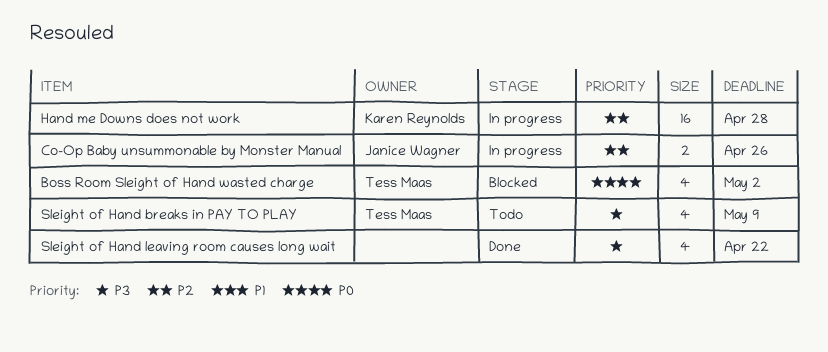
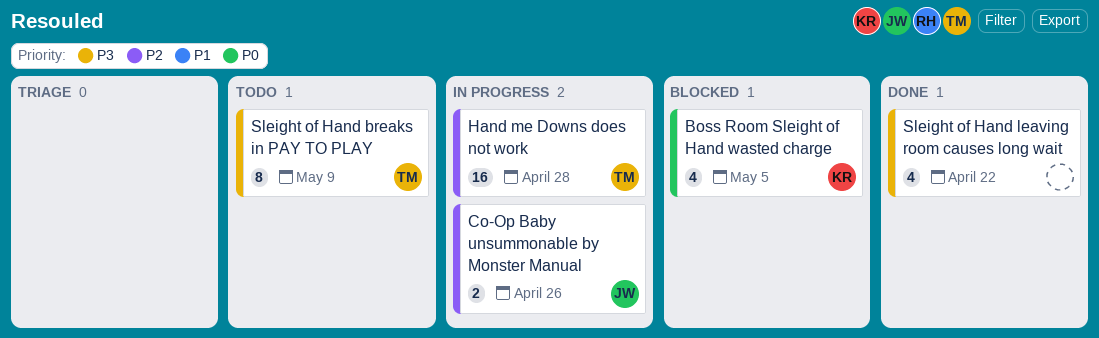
Boss Room Sleight of Hand wasted charge, owner: Tess Maas -> Karen Reynolds
Boss Room Sleight of Hand wasted charge, due: May 2 -> May 5
Hand me Downs does not work, owner: Karen Reynolds -> Tess Maas
Sleight of Hand breaks in PAY TO PLAY, estimate: 4 -> 8

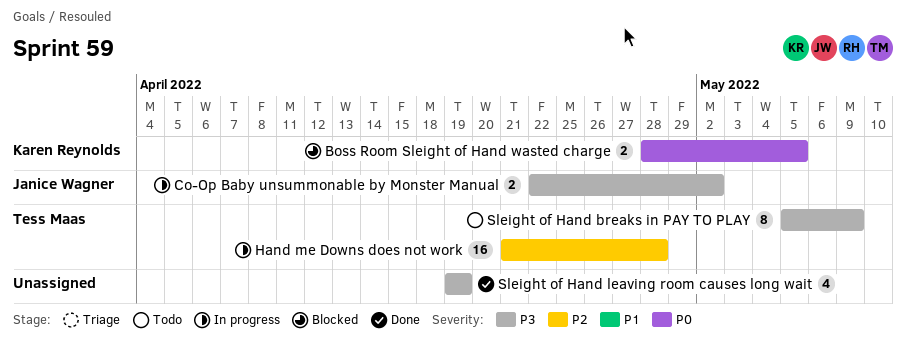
Boss Room Sleight of Hand wasted charge, estimate: 4 -> 2
Co-Op Baby unsummonable by Monster Manual, priority: P2 -> P3
Co-Op Baby unsummonable by Monster Manual, due: Apr 26 -> May 2
Sleight of Hand leaving room causes long wait, due: Apr 22 -> Apr 19

